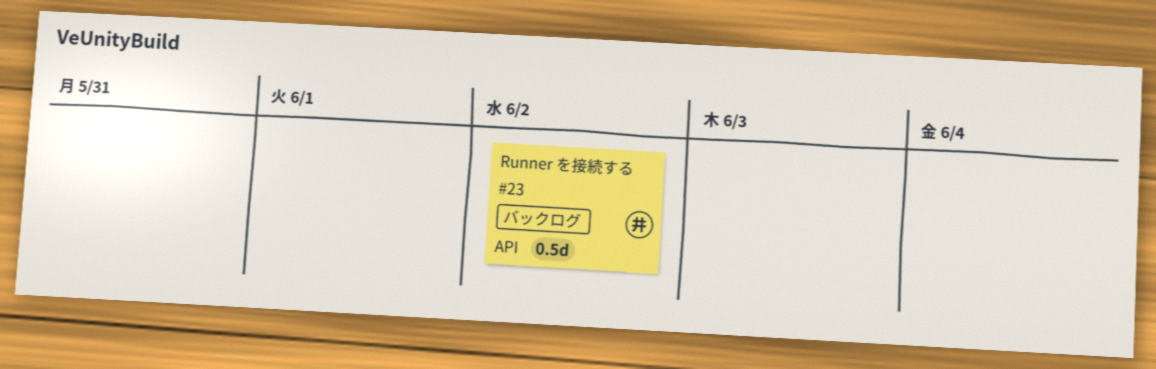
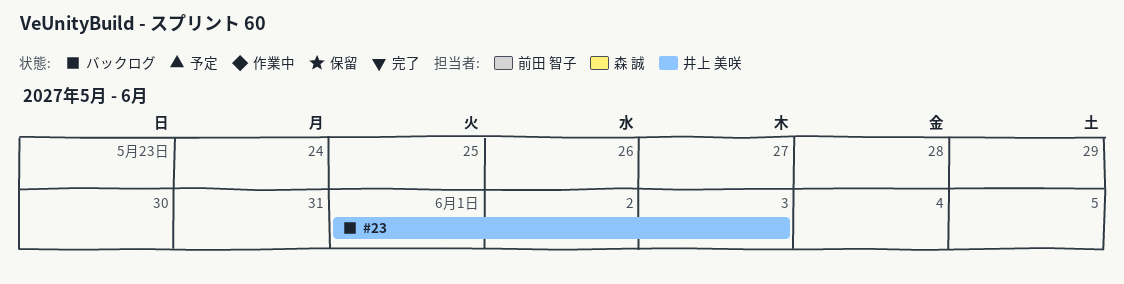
#23, due: Jun 2 -> Jun 3

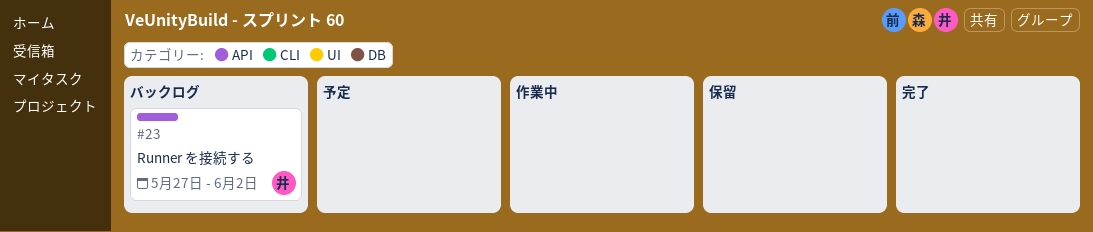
#23, start: Jun 1 -> May 27
#23, due: Jun 3 -> Jun 2

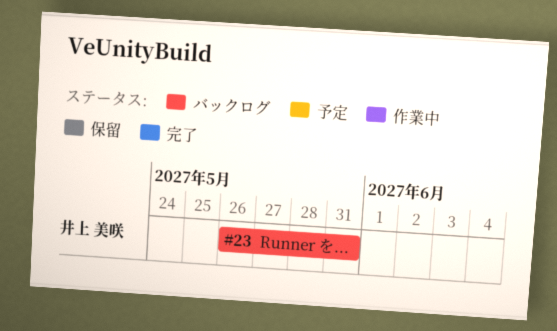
#23, start: May 27 -> May 26
#23, due: Jun 2 -> May 31

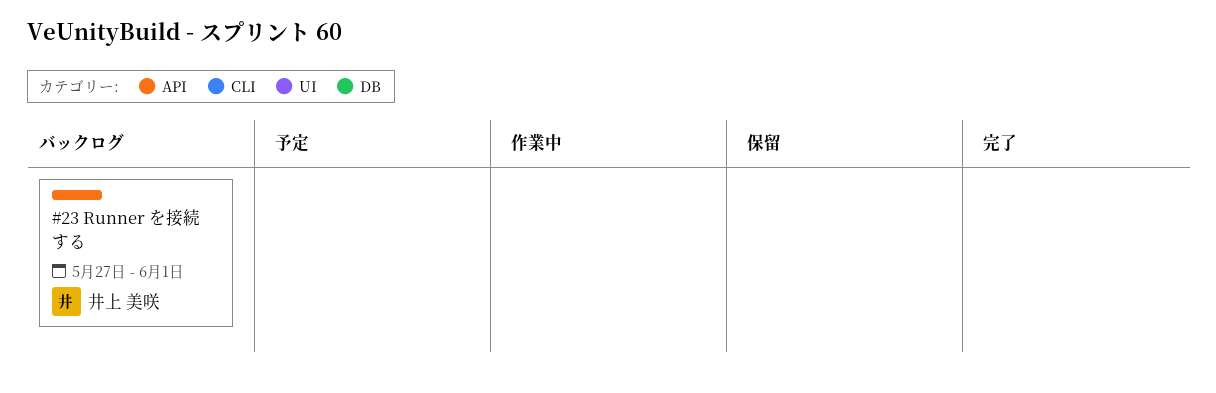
#23, start: May 26 -> May 27
#23, due: May 31 -> Jun 1

